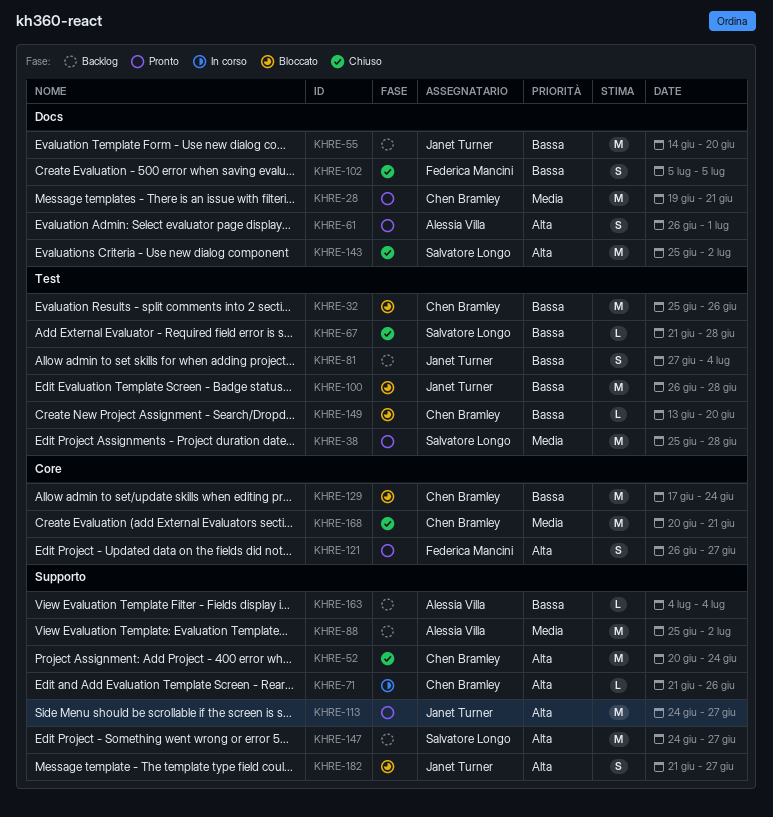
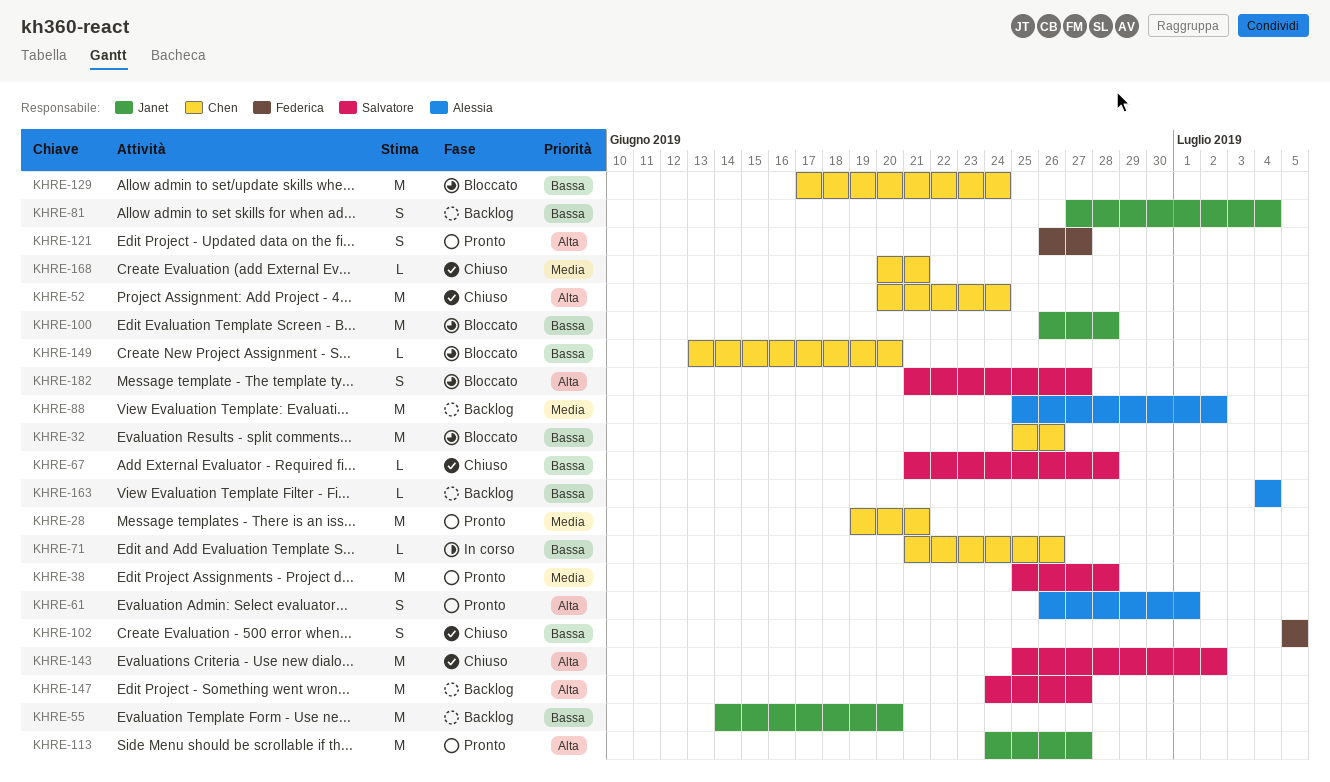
KHRE-71, priority: Alta -> Bassa
KHRE-168, estimate: M -> L
KHRE-182, owner: Janet Turner -> Salvatore Longo

